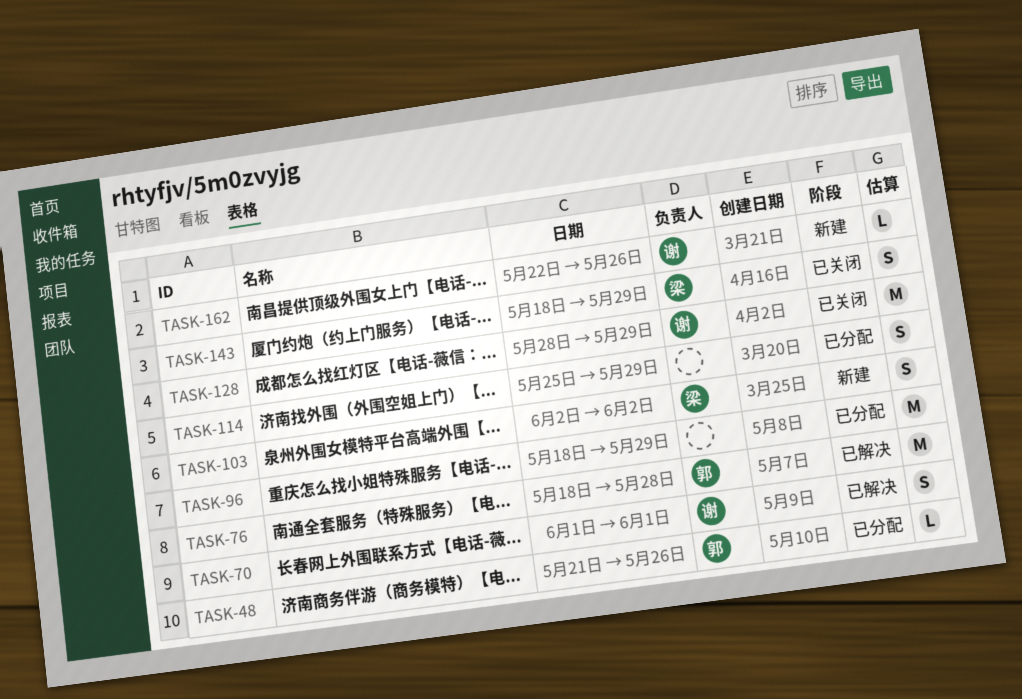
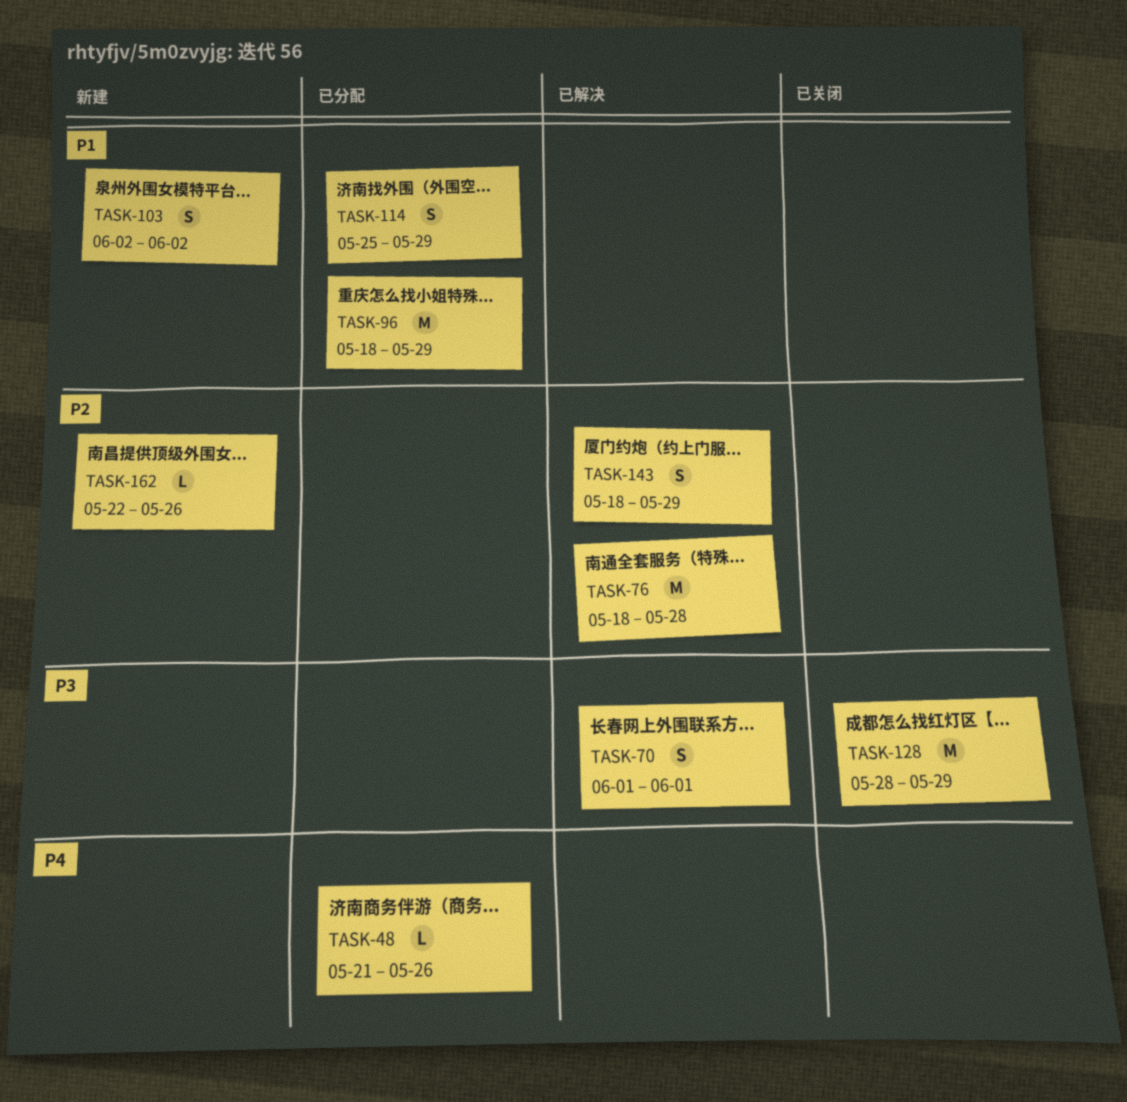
TASK-143, status: 已关闭 -> 已解决

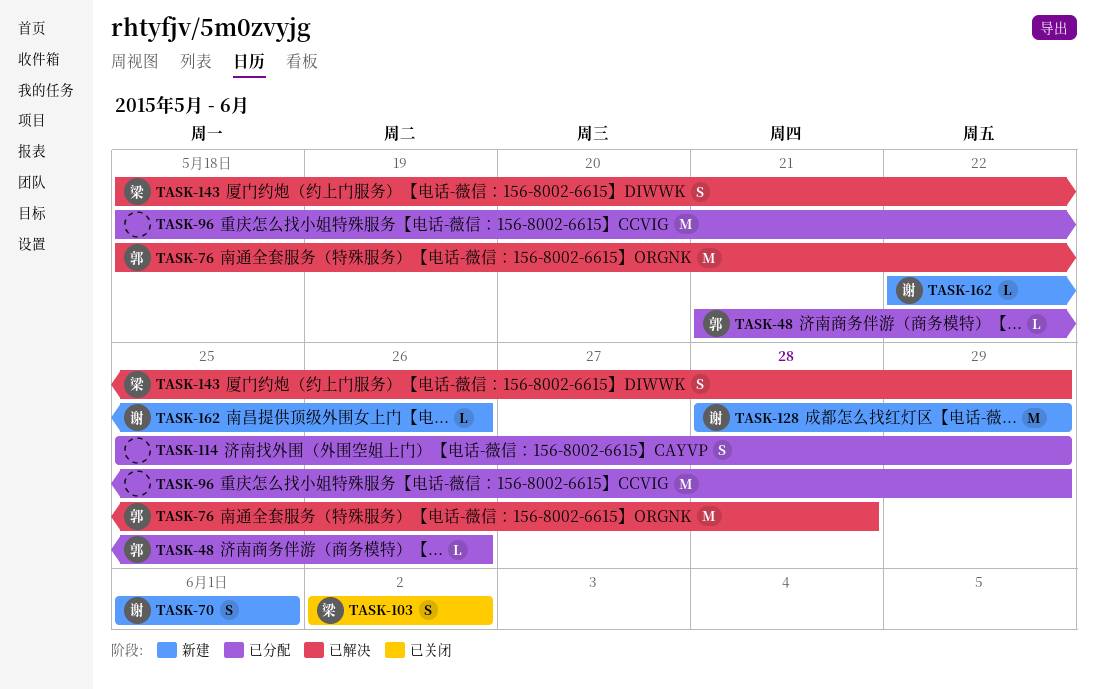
TASK-70, status: 已解决 -> 新建
TASK-103, status: 新建 -> 已关闭
TASK-128, status: 已关闭 -> 新建

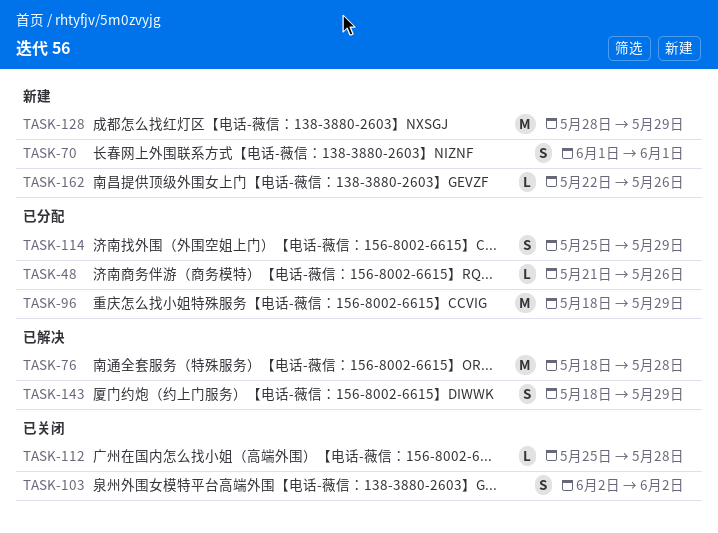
TASK-112: none -> present

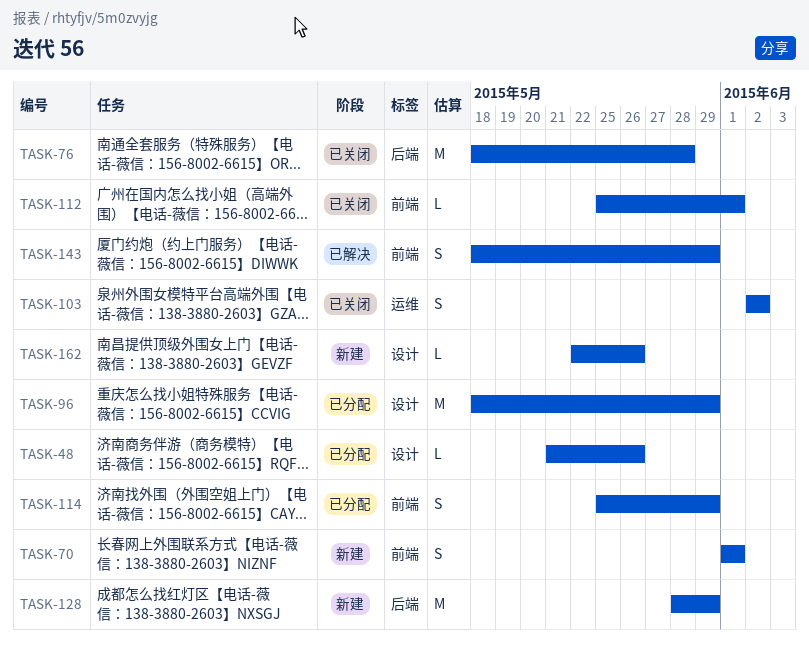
TASK-76, status: 已解决 -> 已关闭
TASK-112, due: May 28 -> Jun 1

